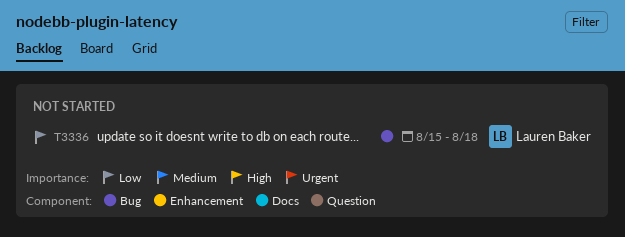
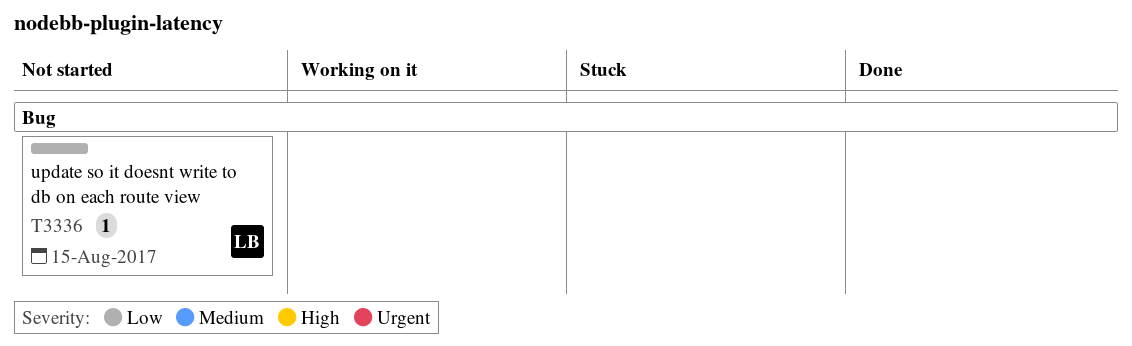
T3336, due: Aug 18 -> Aug 15

